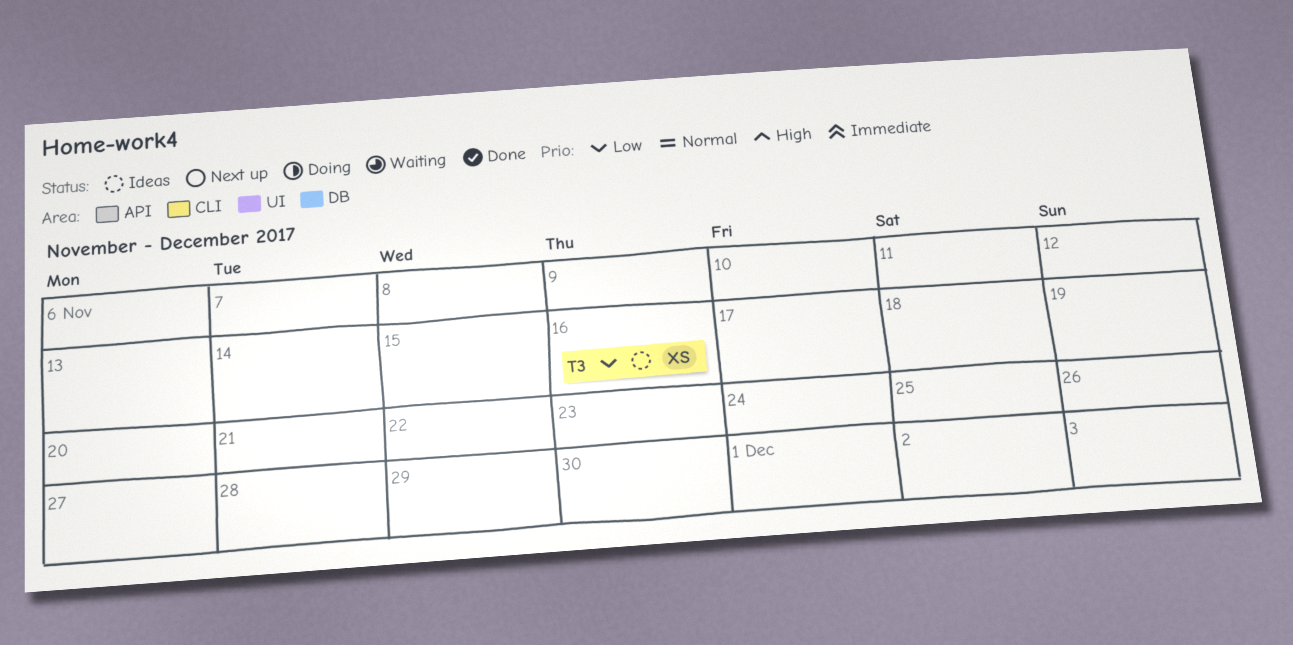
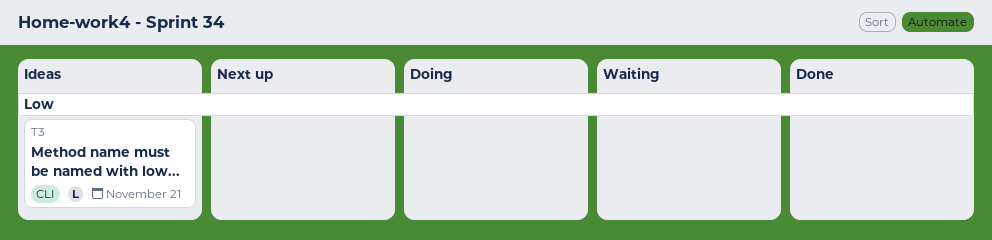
T3, estimate: XS -> L
T3, due: Nov 16 -> Nov 21

